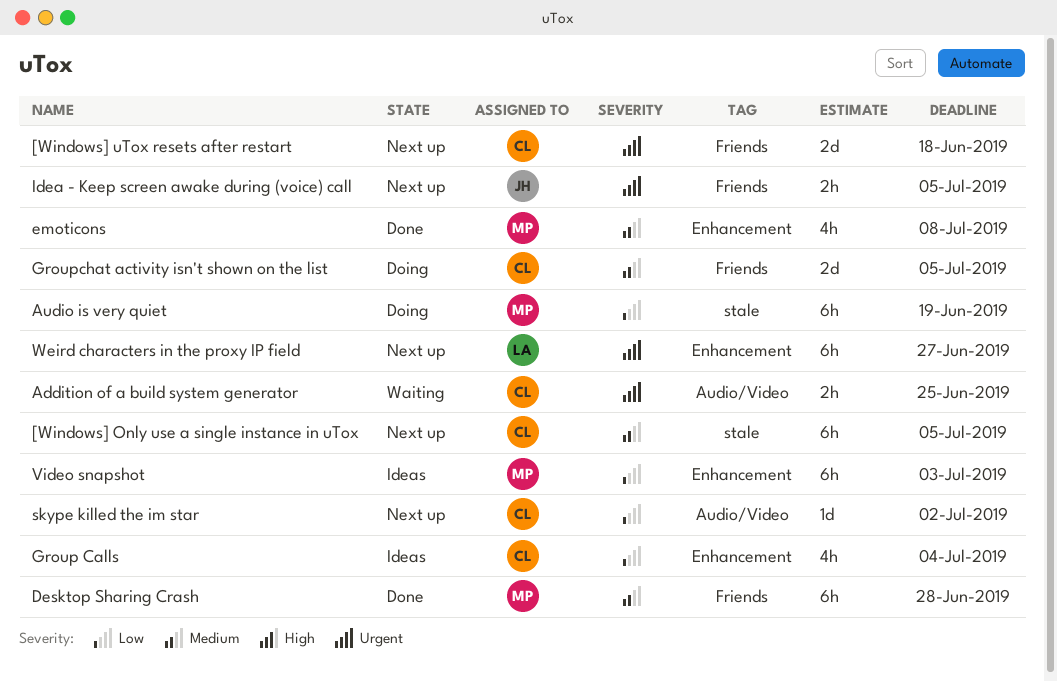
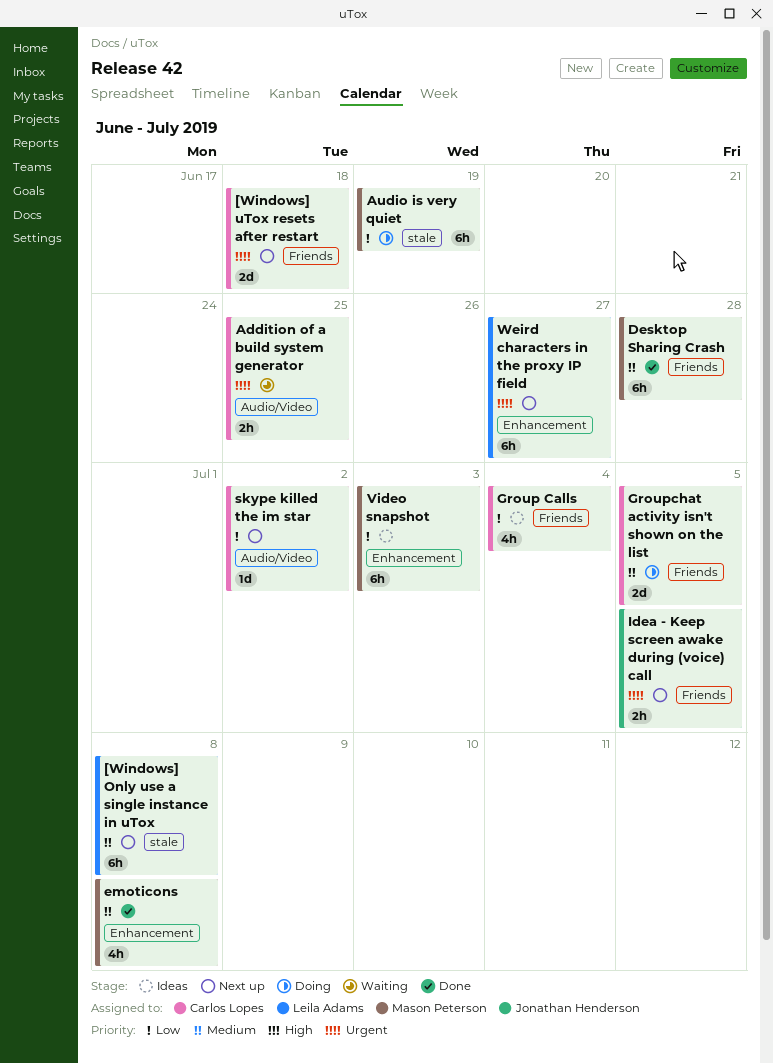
[Windows] Only use a single instance in uTox, owner: Carlos Lopes -> Leila Adams
[Windows] Only use a single instance in uTox, due: Jul 5 -> Jul 8
Group Calls, label: Enhancement -> Friends

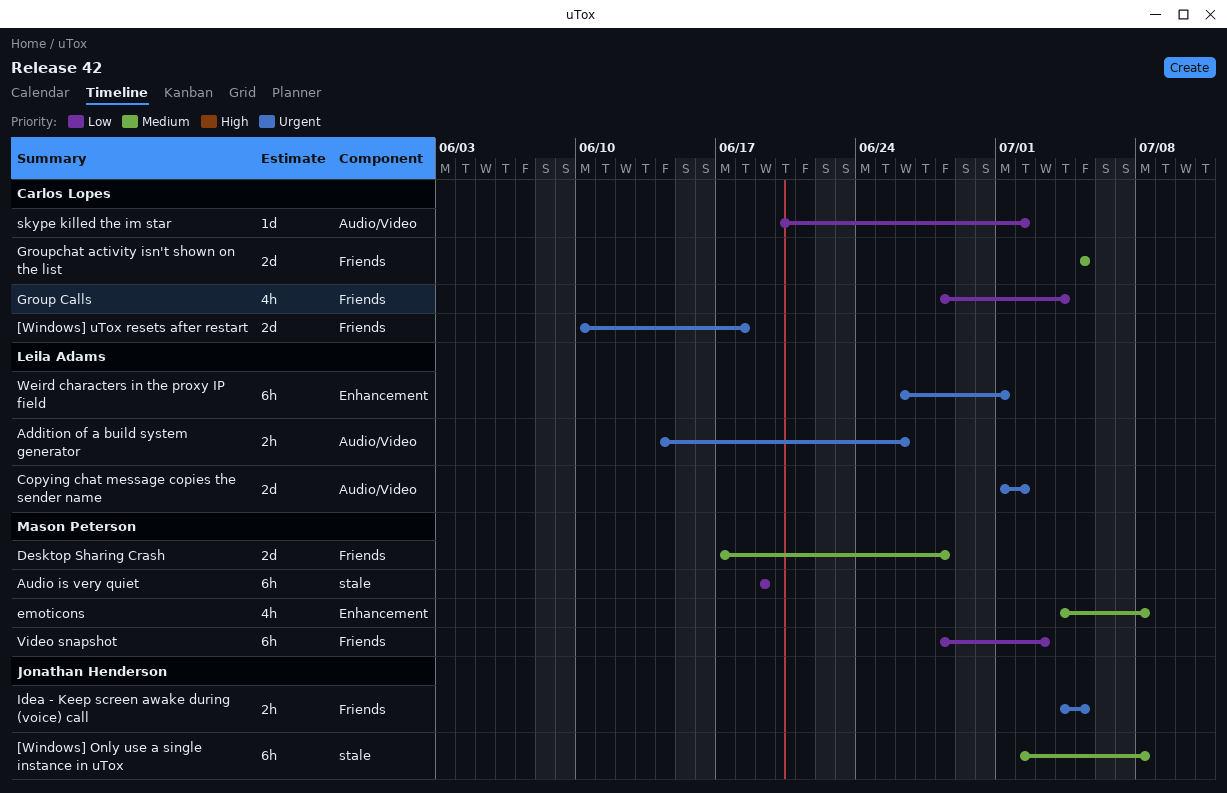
[Windows] Only use a single instance in uTox, owner: Leila Adams -> Jonathan Henderson
Addition of a build system generator, owner: Carlos Lopes -> Leila Adams
Addition of a build system generator, due: Jun 25 -> Jun 26
Copying chat message copies the sender name: none -> present
Desktop Sharing Crash, estimate: 6h -> 2d
Video snapshot, label: Enhancement -> Friends
Weird characters in the proxy IP field, due: Jun 27 -> Jul 1

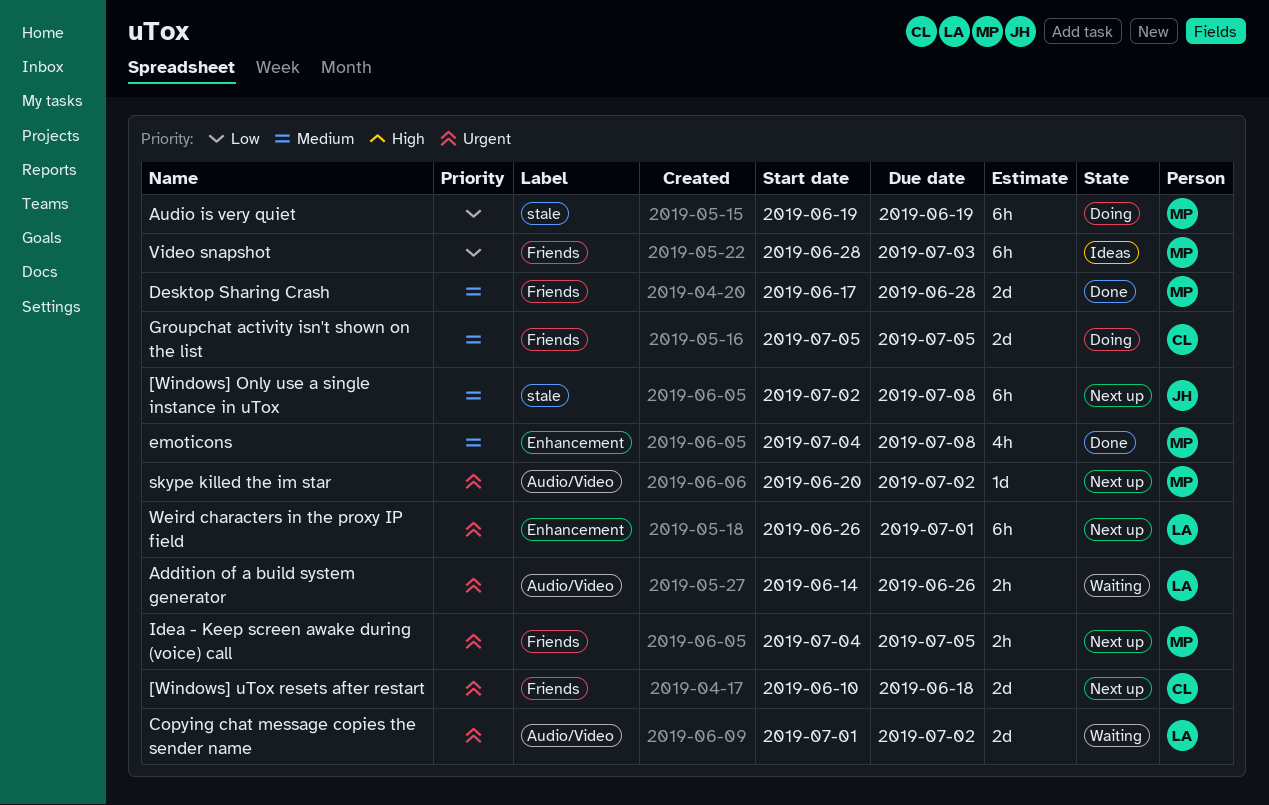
Group Calls: present -> none
Idea - Keep screen awake during (voice) call, owner: Jonathan Henderson -> Mason Peterson
skype killed the im star, owner: Carlos Lopes -> Mason Peterson
skype killed the im star, priority: Low -> Urgent

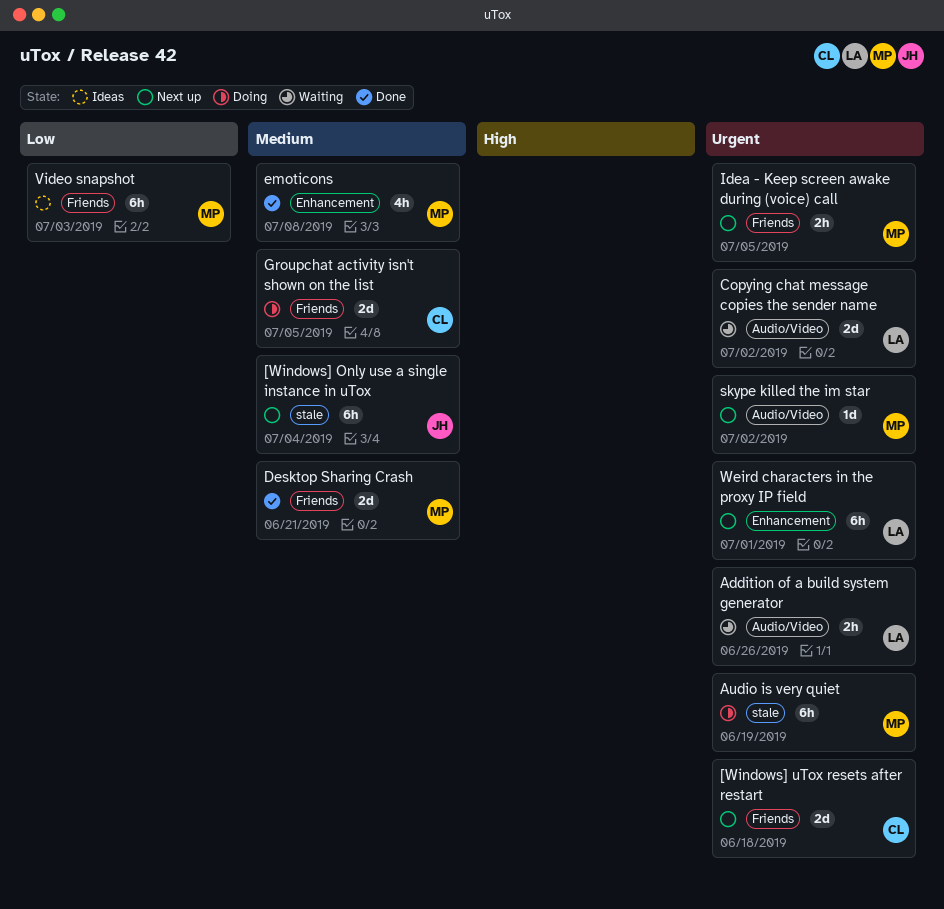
[Windows] Only use a single instance in uTox, due: Jul 8 -> Jul 4
Audio is very quiet, priority: Low -> Urgent
Desktop Sharing Crash, due: Jun 28 -> Jun 21

